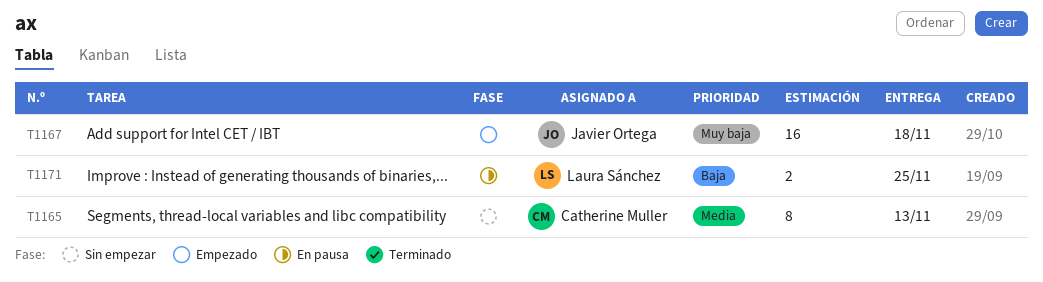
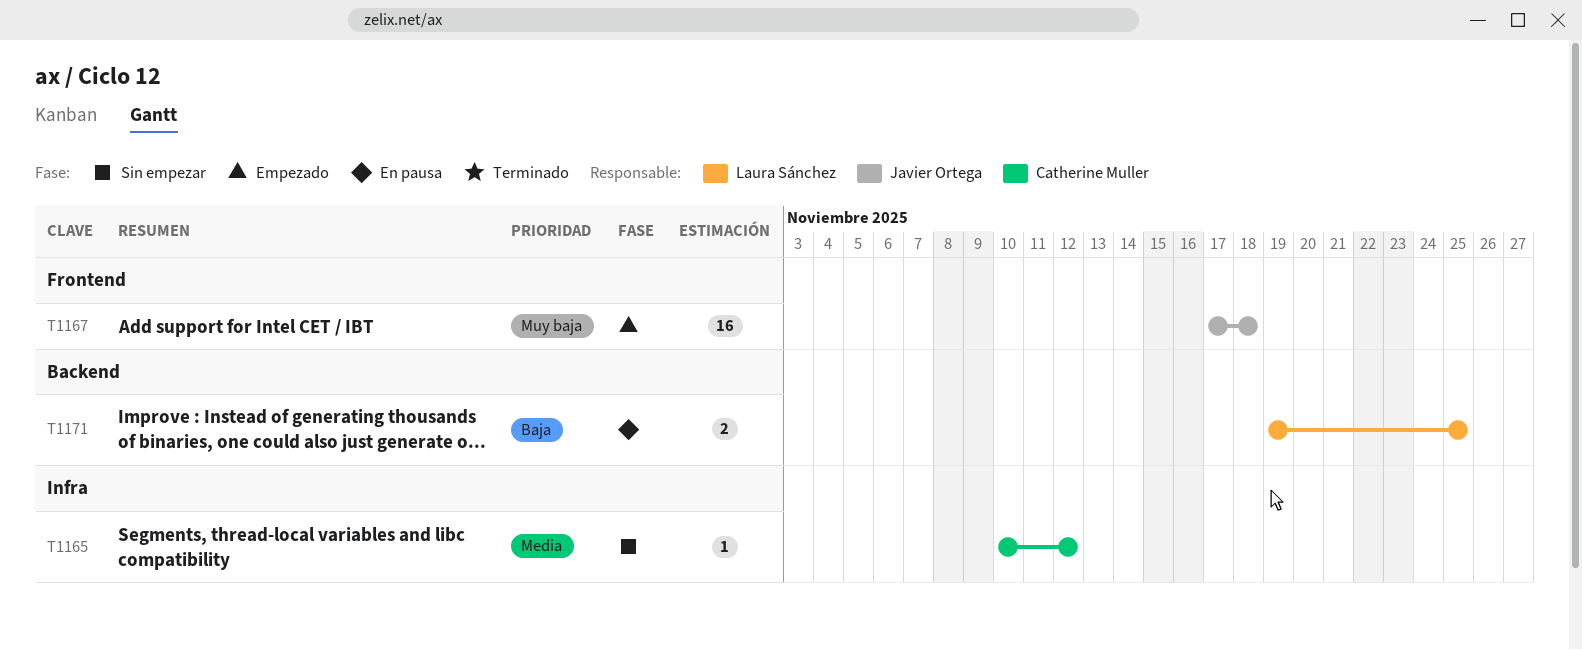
T1165, estimate: 8 -> 1
T1165, due: Nov 13 -> Nov 12

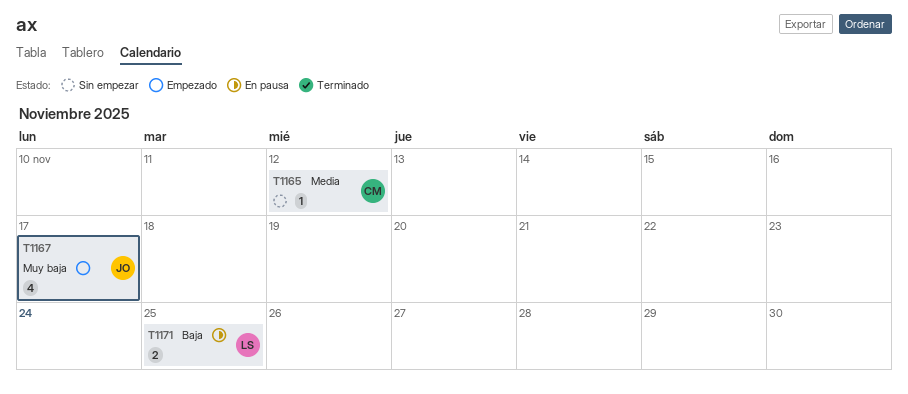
T1167, estimate: 16 -> 4
T1167, due: Nov 18 -> Nov 17

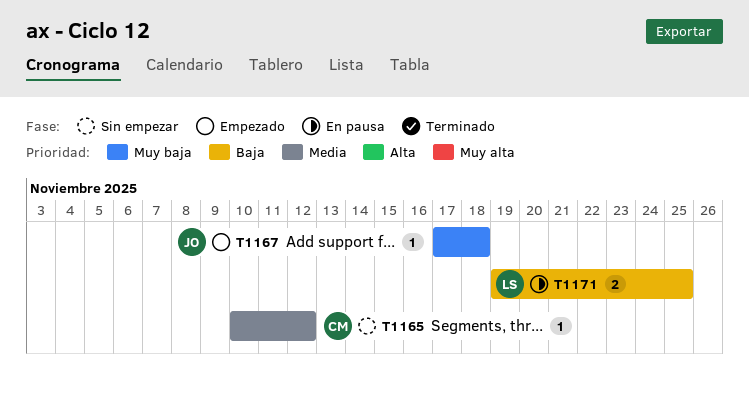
T1167, estimate: 4 -> 1
T1167, due: Nov 17 -> Nov 18

